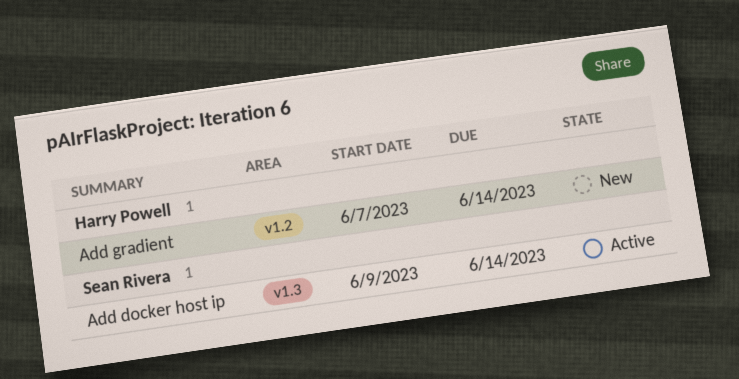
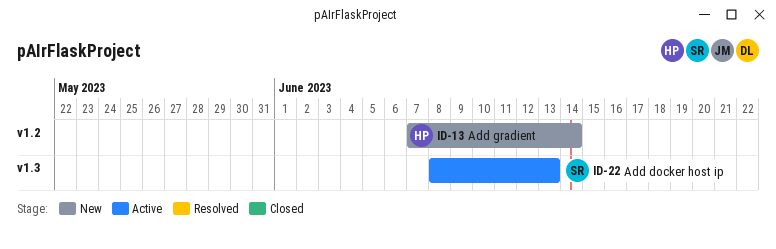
Add docker host ip, start: Jun 9 -> Jun 8
Add docker host ip, due: Jun 14 -> Jun 13

